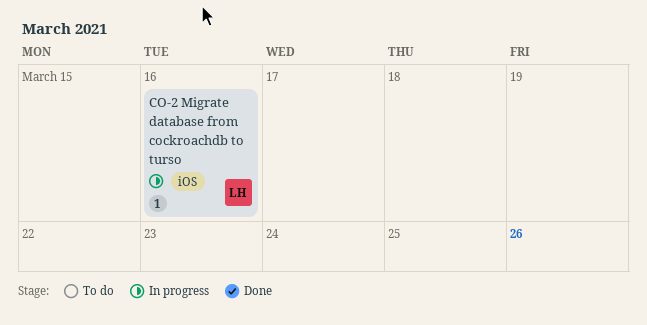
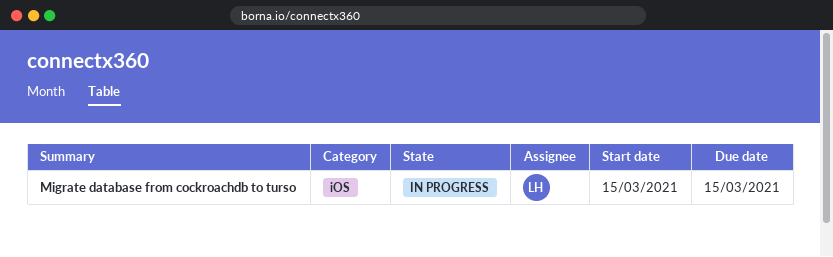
Migrate database from cockroachdb to turso, due: Mar 16 -> Mar 15

